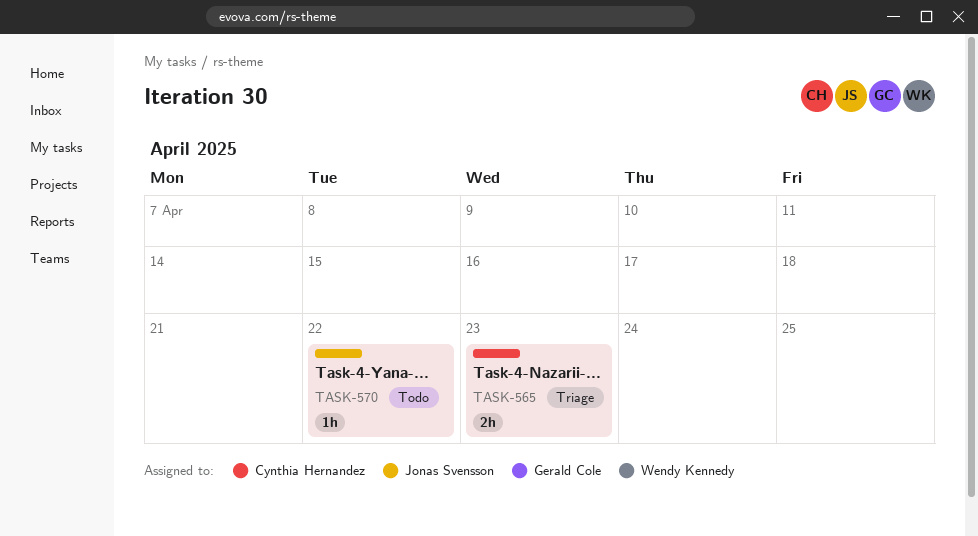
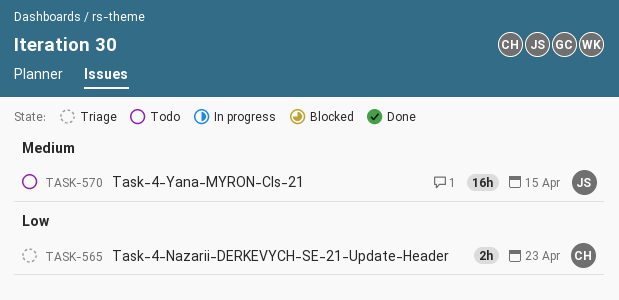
TASK-570, estimate: 1h -> 16h
TASK-570, due: Apr 22 -> Apr 15

